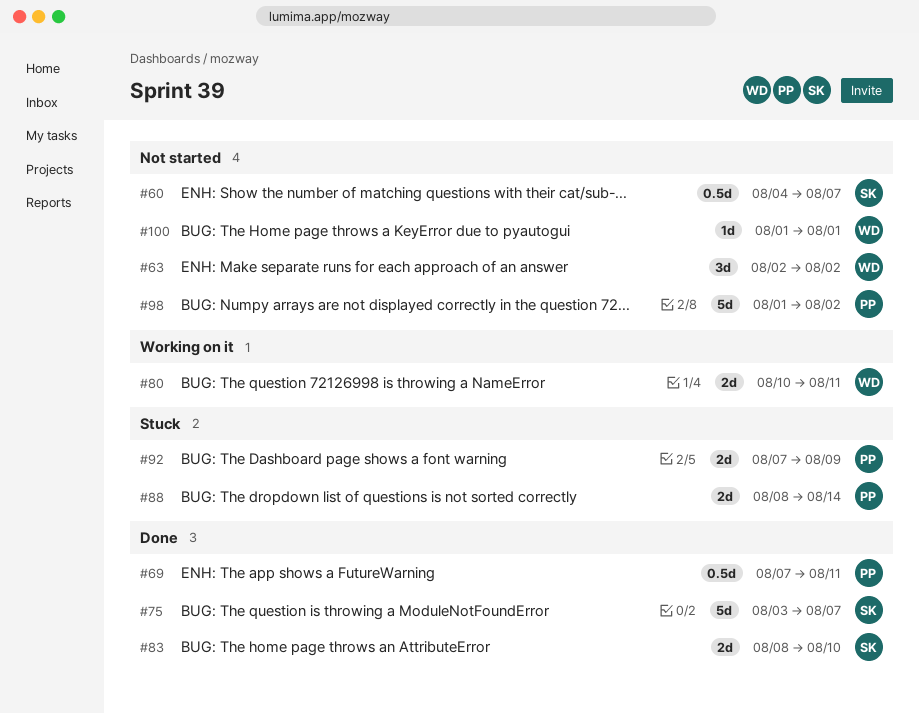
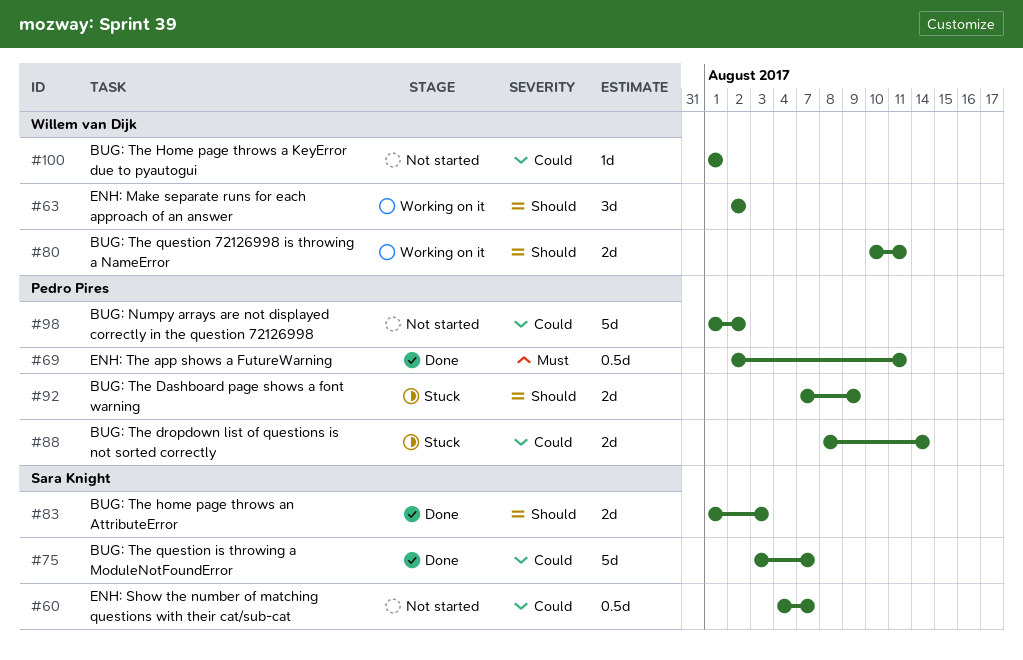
#63, status: Not started -> Working on it
#69, start: Aug 7 -> Aug 2
#83, start: Aug 8 -> Aug 1
#83, due: Aug 10 -> Aug 3

